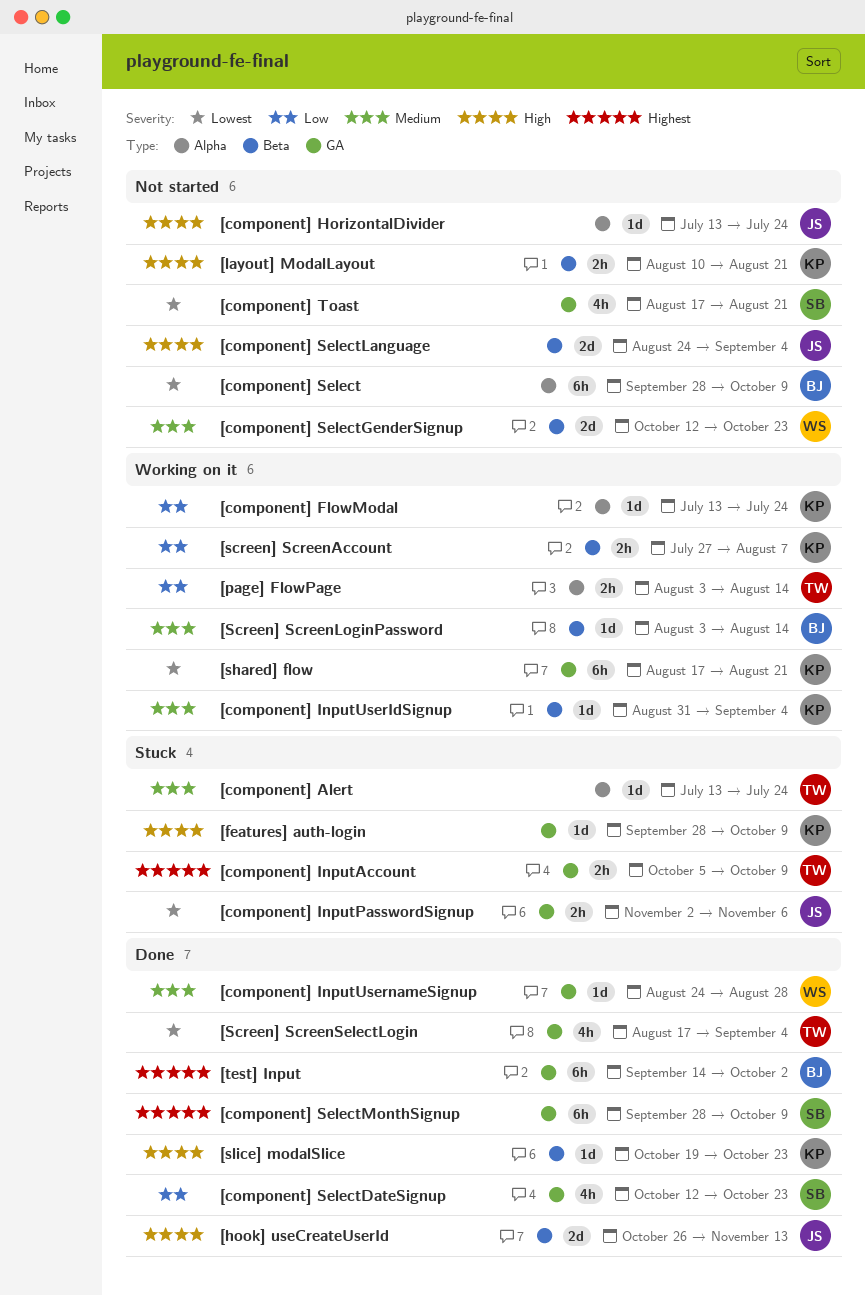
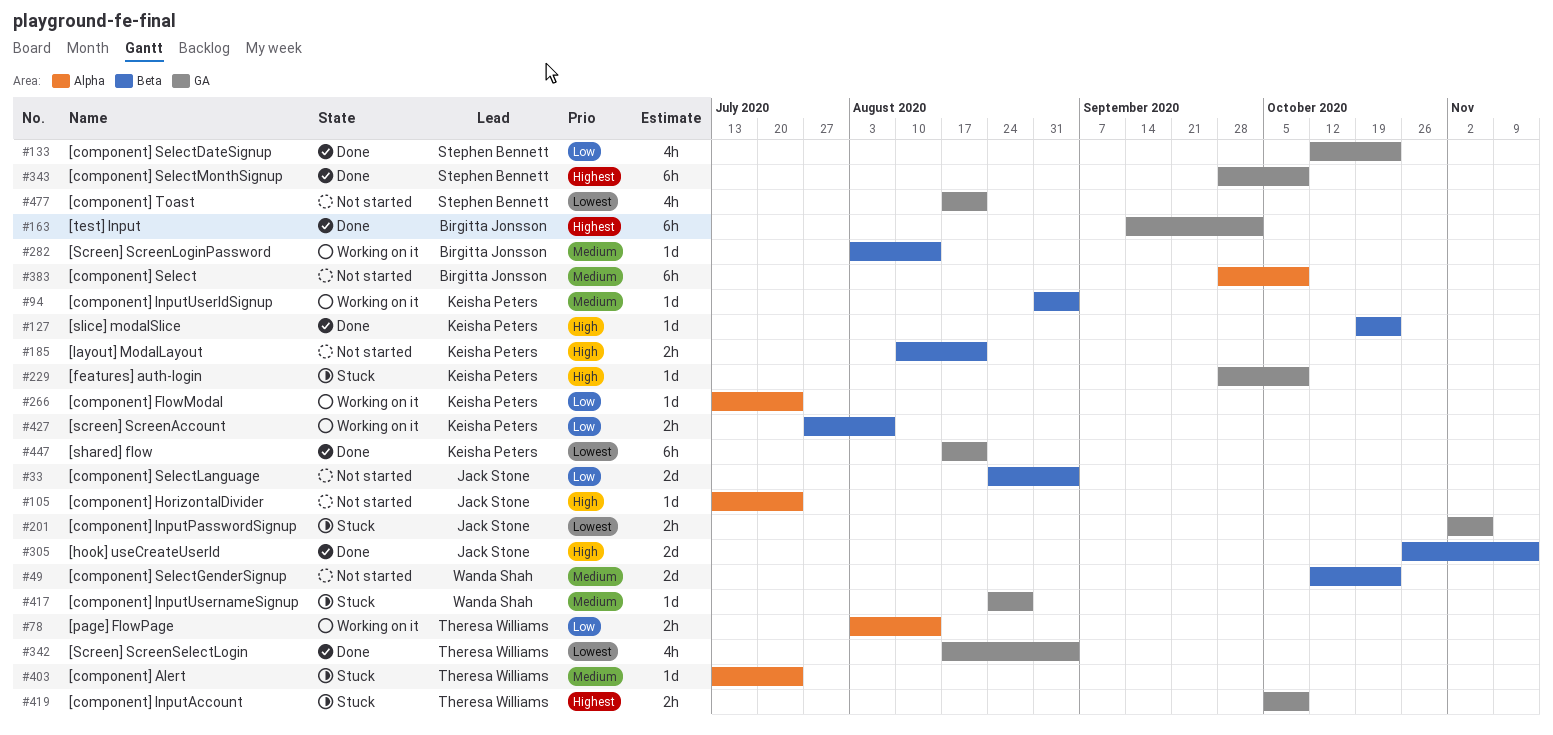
[component] InputUsernameSignup, status: Done -> Stuck
[component] Select, priority: Lowest -> Medium
[component] SelectLanguage, priority: High -> Low
[shared] flow, status: Working on it -> Done

